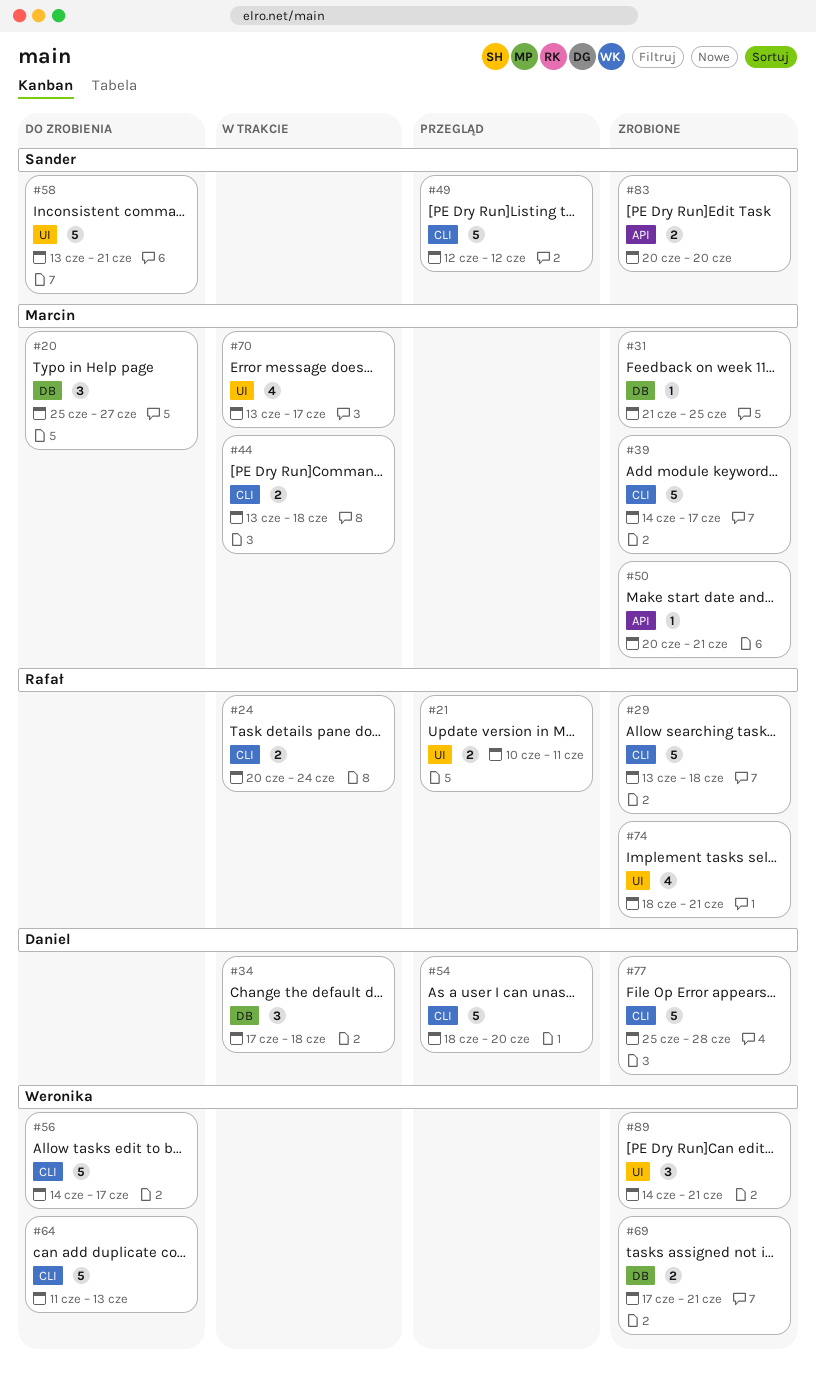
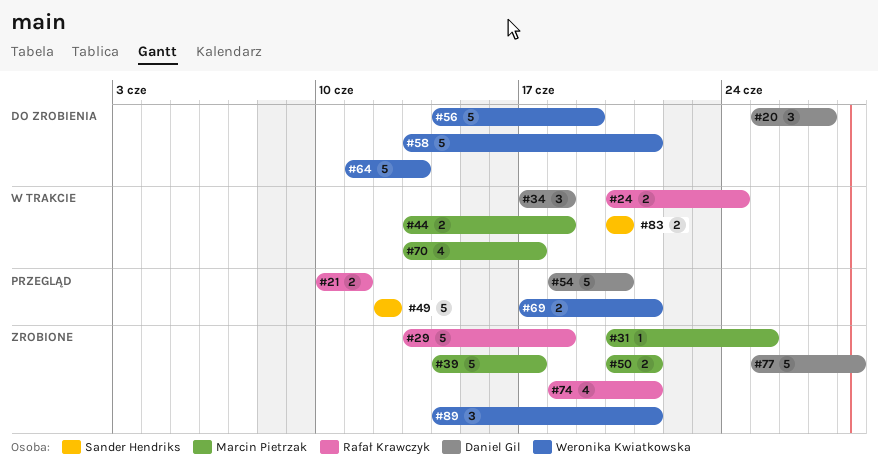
#20, owner: Marcin Pietrzak -> Daniel Gil
#31, start: Jun 21 -> Jun 20
#50, estimate: 1 -> 2
#56, due: Jun 17 -> Jun 19
#58, owner: Sander Hendriks -> Weronika Kwiatkowska
#69, status: Zrobione -> Przegląd
#83, status: Zrobione -> W trakcie

